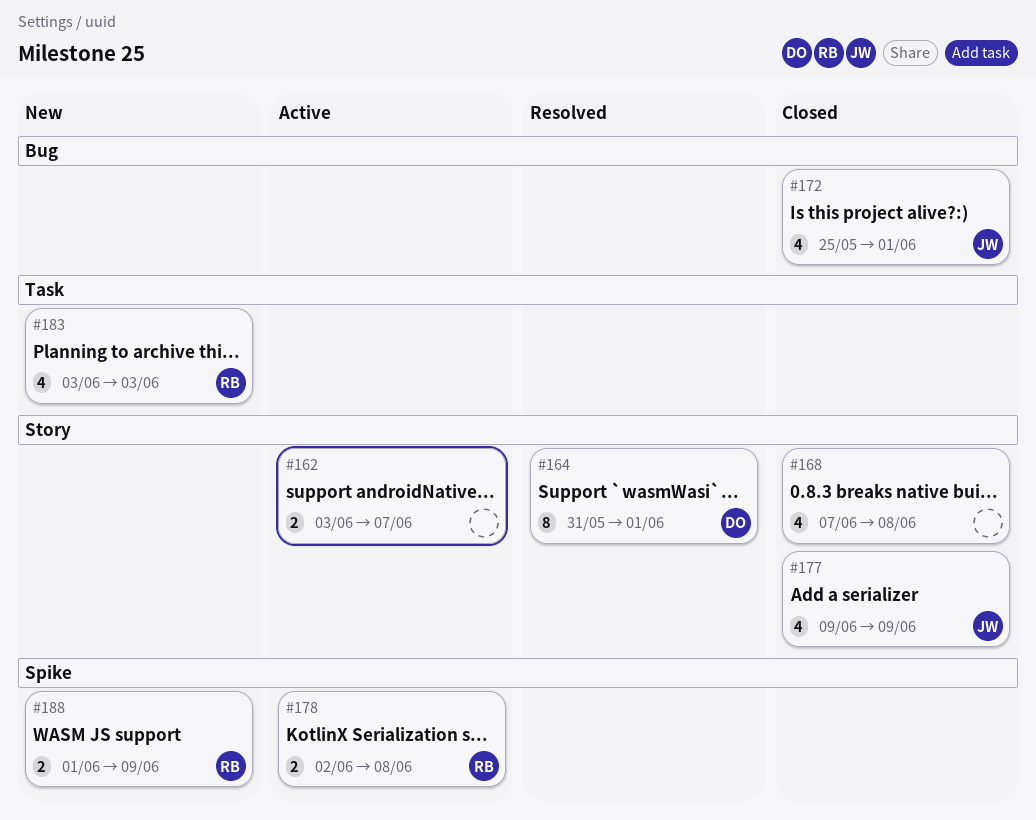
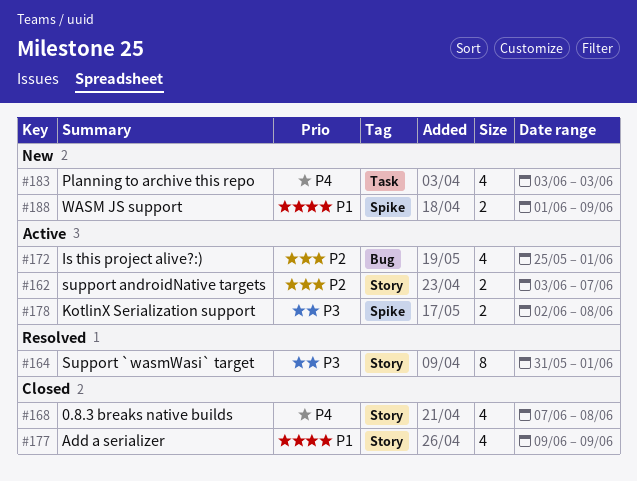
#172, status: Closed -> Active

